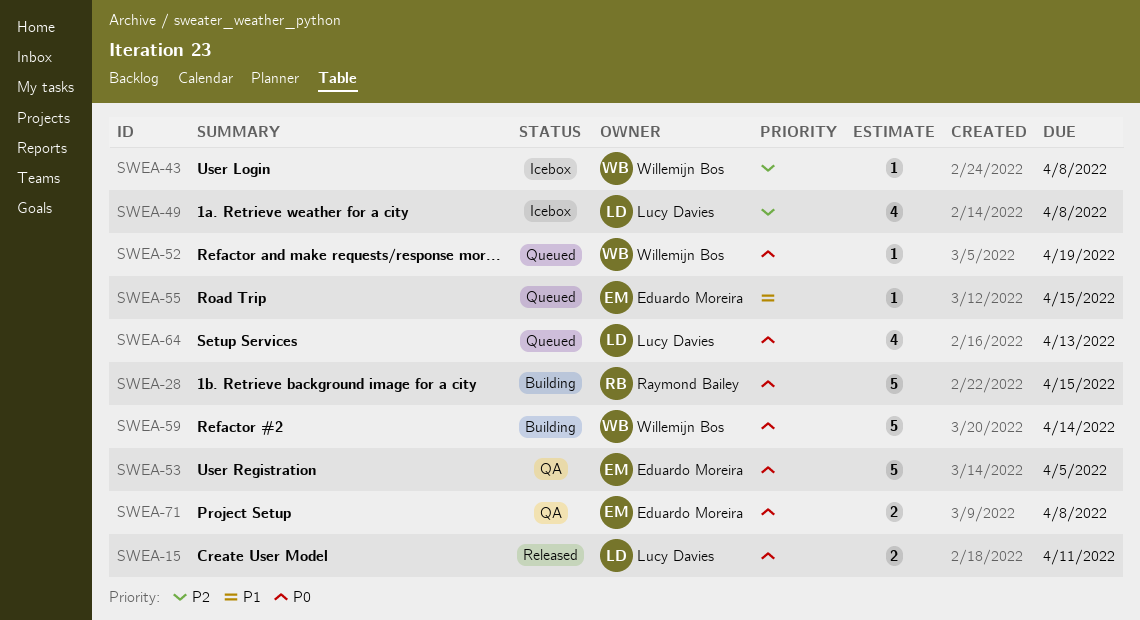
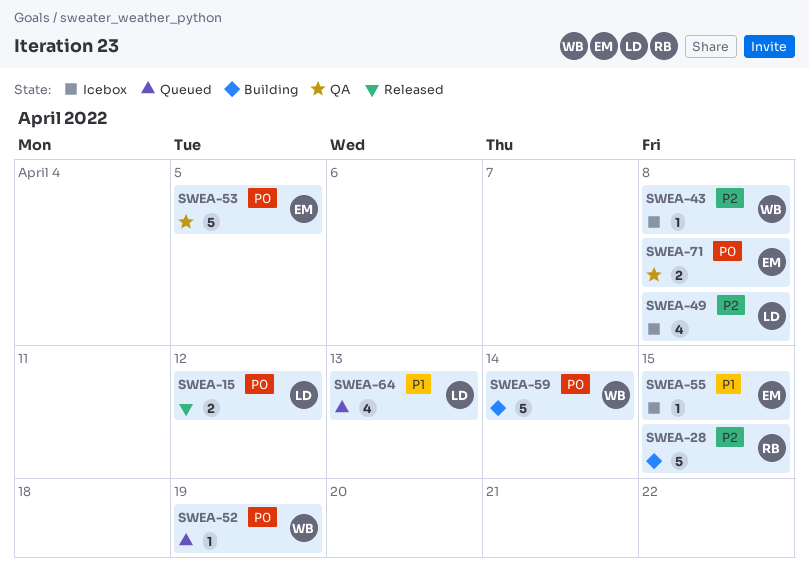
SWEA-15, due: Apr 11 -> Apr 12
SWEA-28, priority: P0 -> P2
SWEA-55, status: Queued -> Icebox
SWEA-64, priority: P0 -> P1

